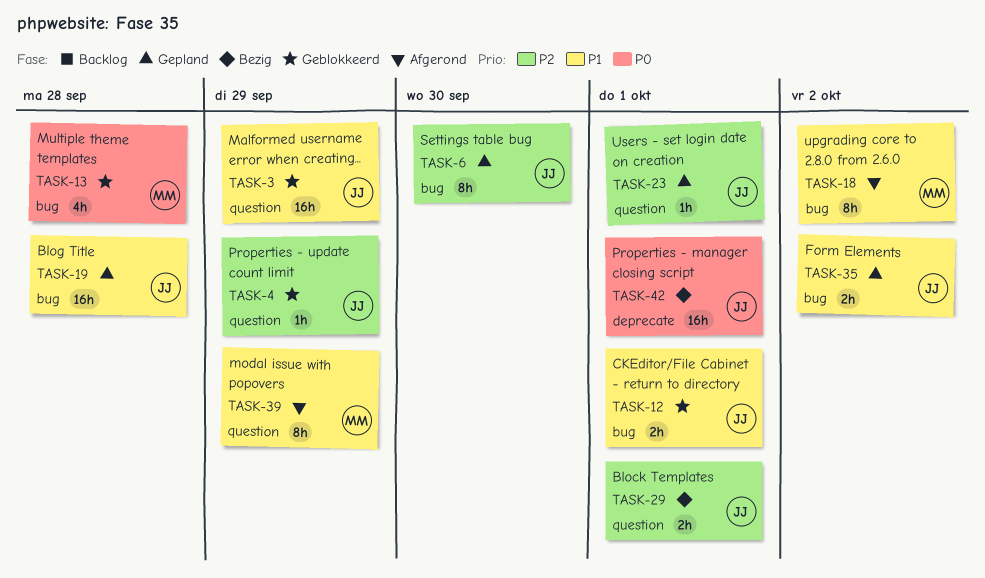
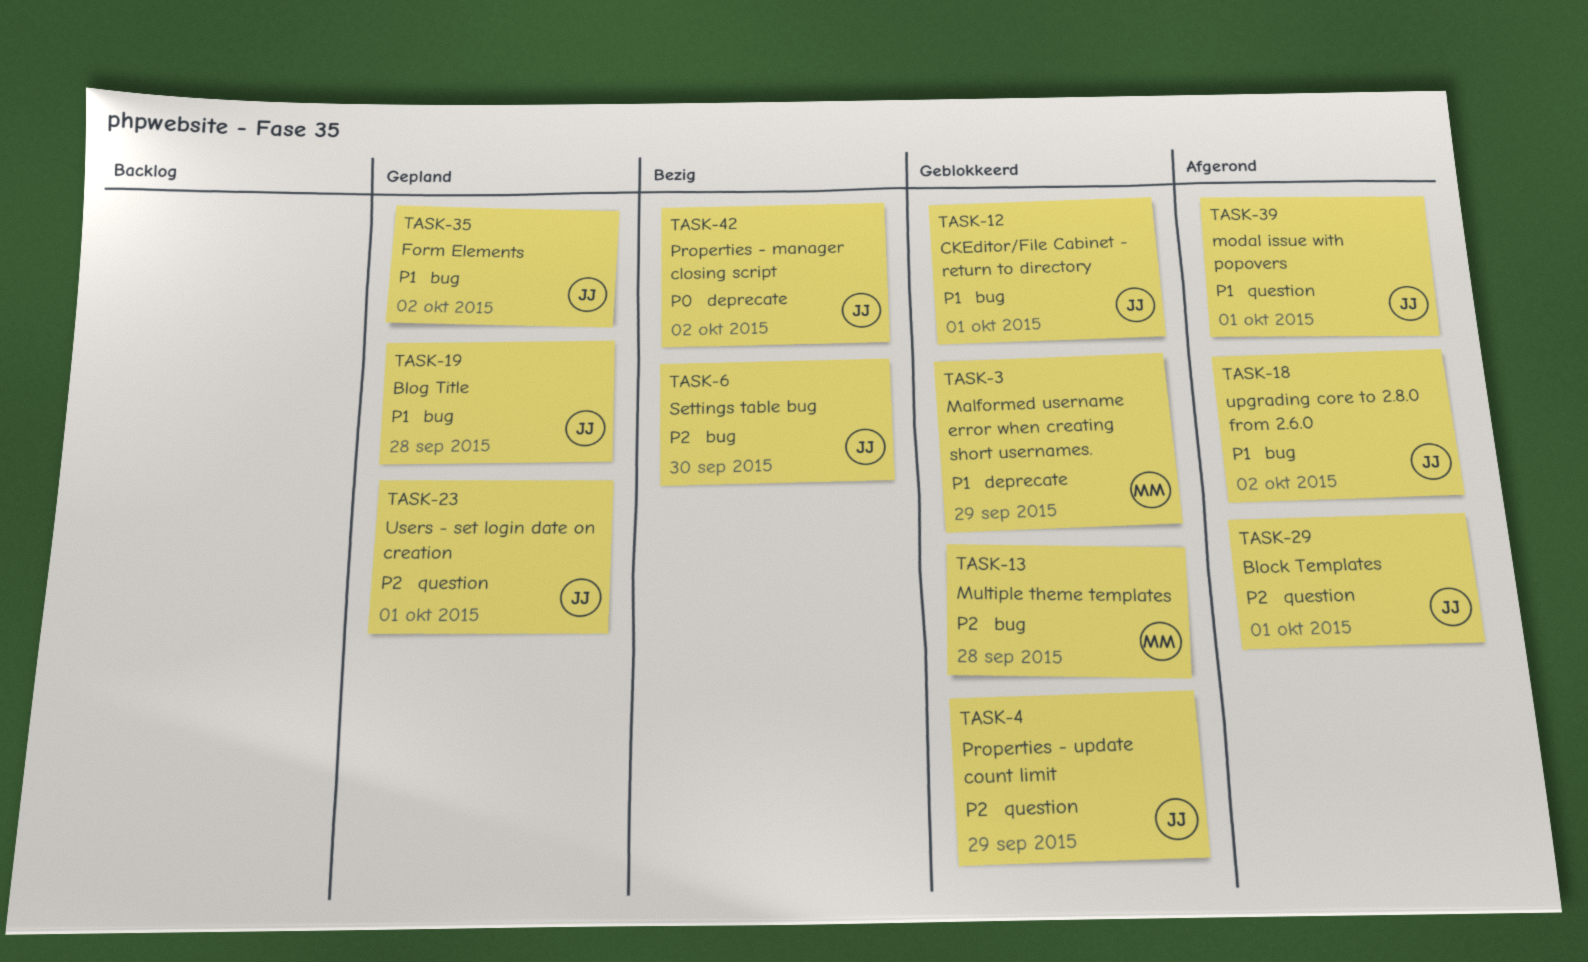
TASK-3, owner: JJ -> MM
TASK-3, label: question -> deprecate
TASK-6, status: Gepland -> Bezig
TASK-13, priority: P0 -> P2
TASK-18, owner: MM -> JJ
TASK-29, status: Bezig -> Afgerond
TASK-39, owner: MM -> JJ
TASK-39, due: Sep 29 -> Oct 1
TASK-42, due: Oct 1 -> Oct 2

